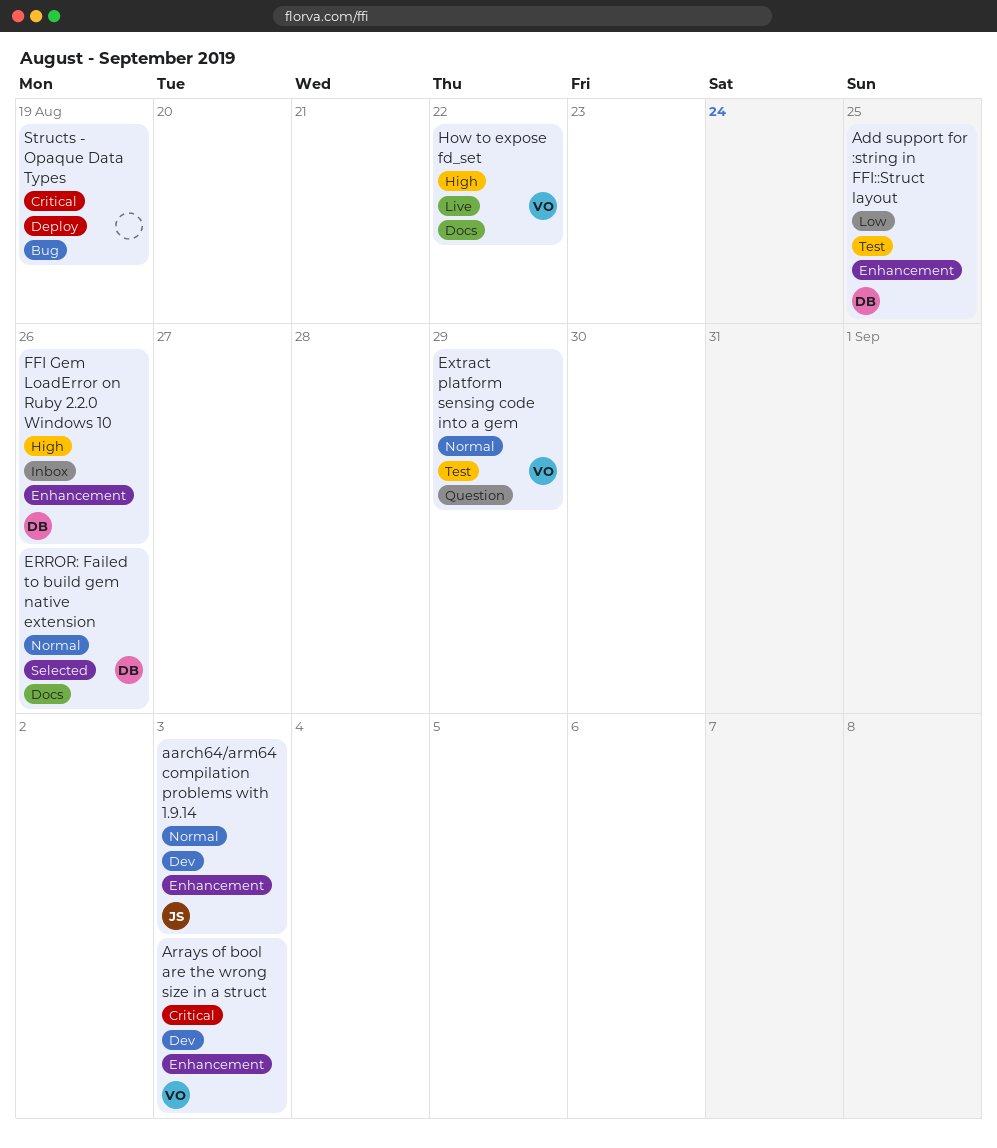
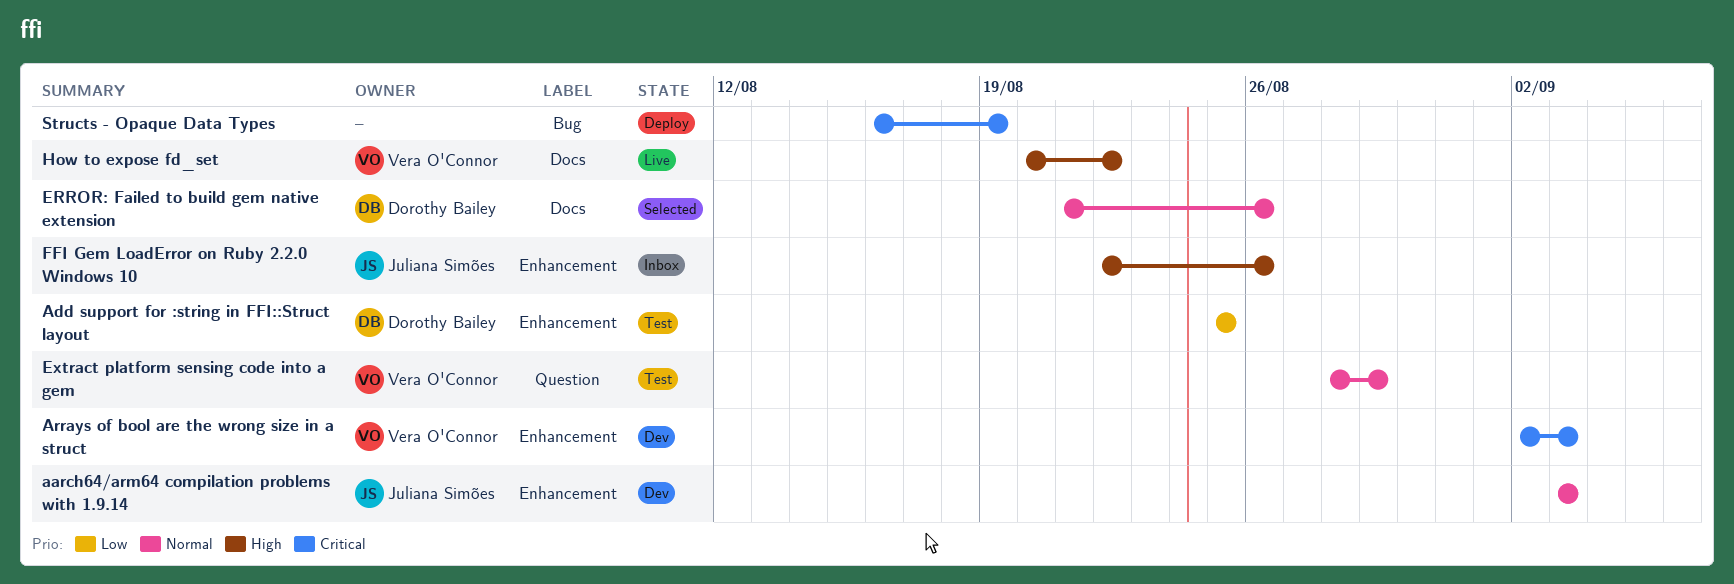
FFI Gem LoadError on Ruby 2.2.0 Windows 10, owner: Dorothy Bailey -> Juliana Simões

